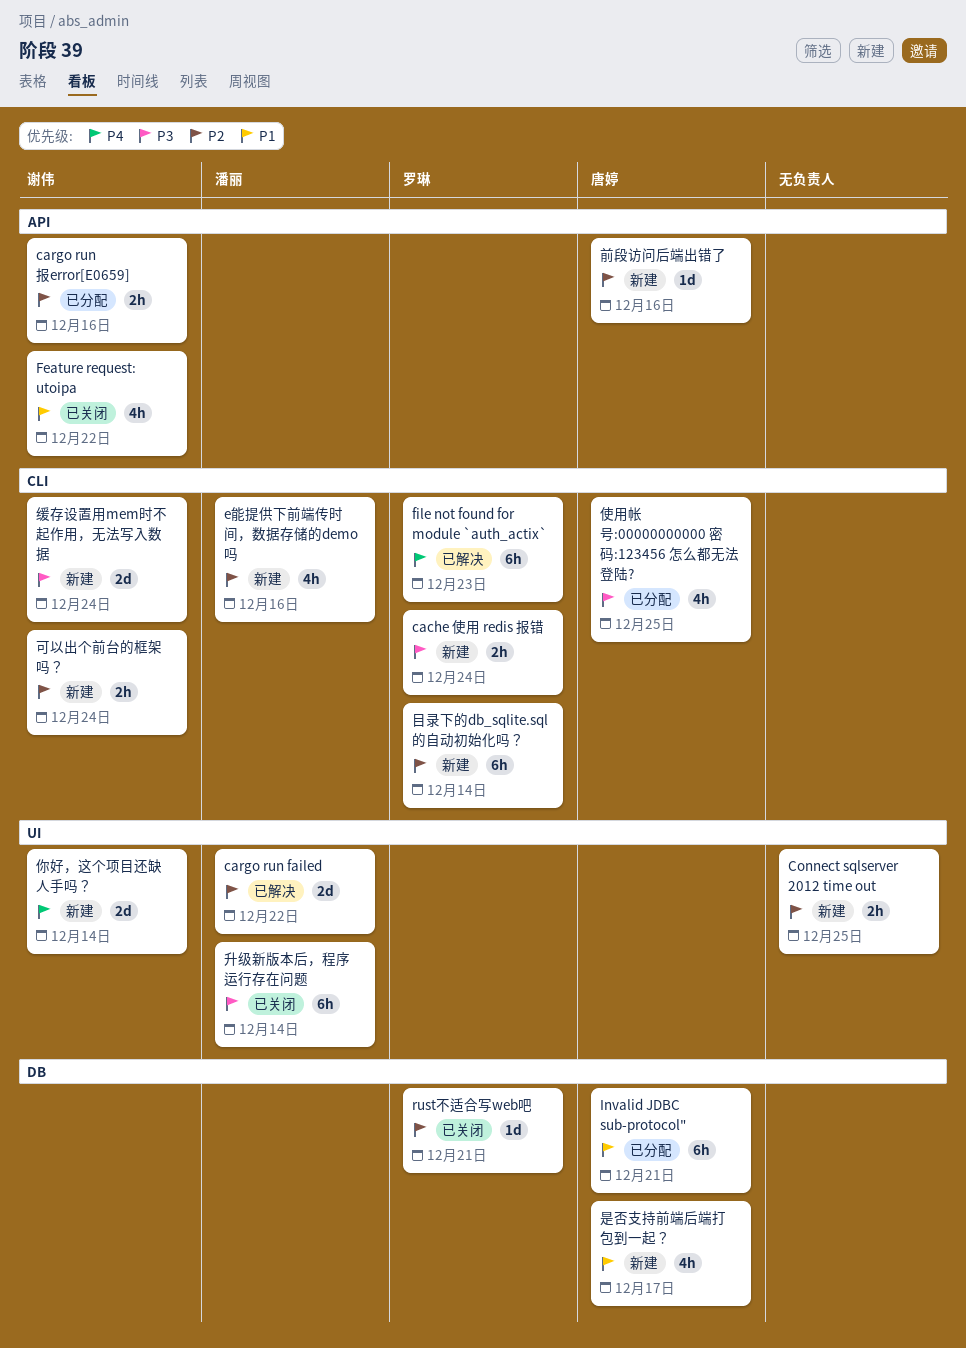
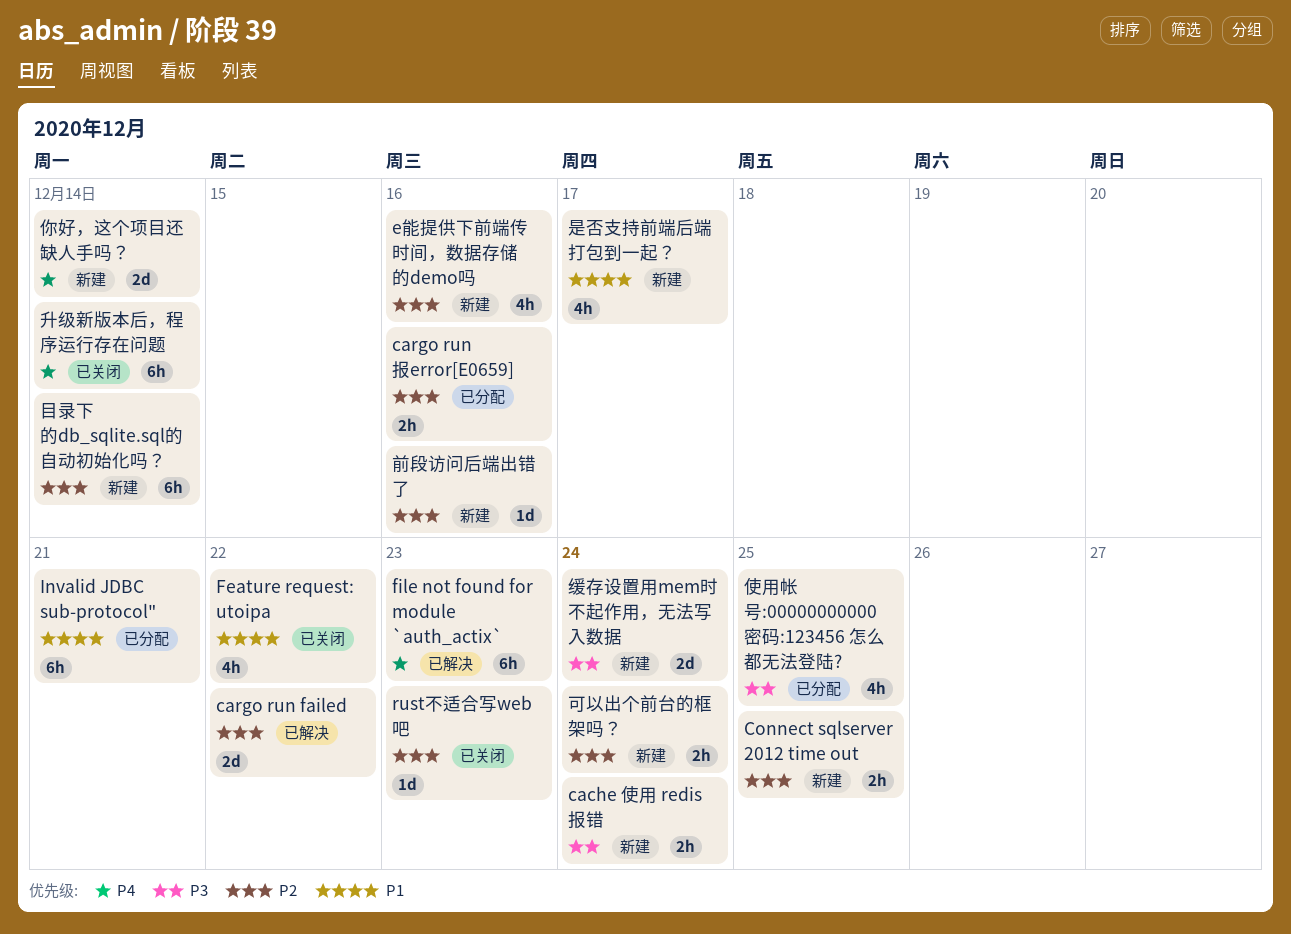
rust不适合写web吧, due: Dec 21 -> Dec 23
升级新版本后，程序运行存在问题, priority: P3 -> P4

